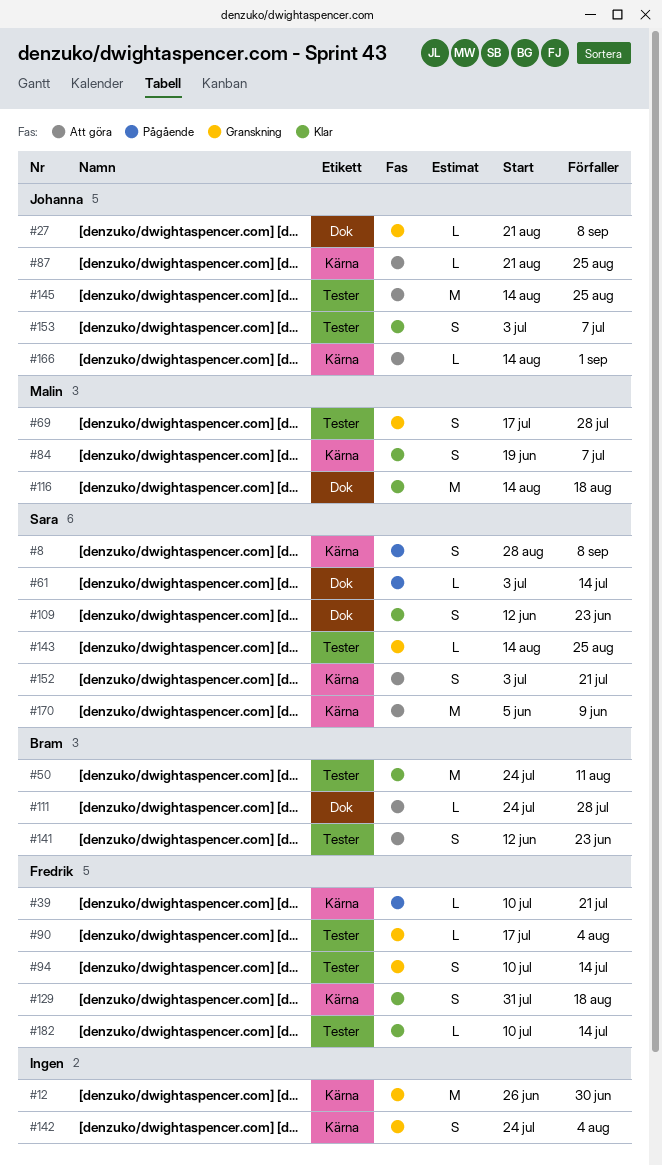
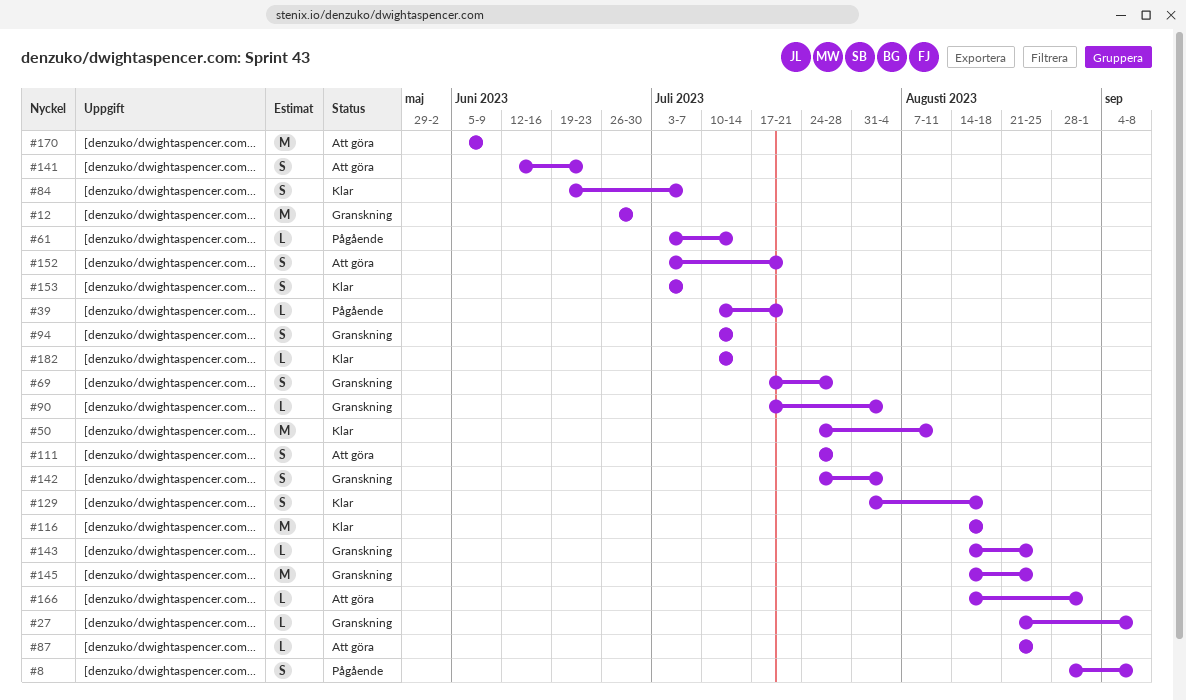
#109: present -> none
#111, estimate: L -> S
#145, status: Att göra -> Granskning

